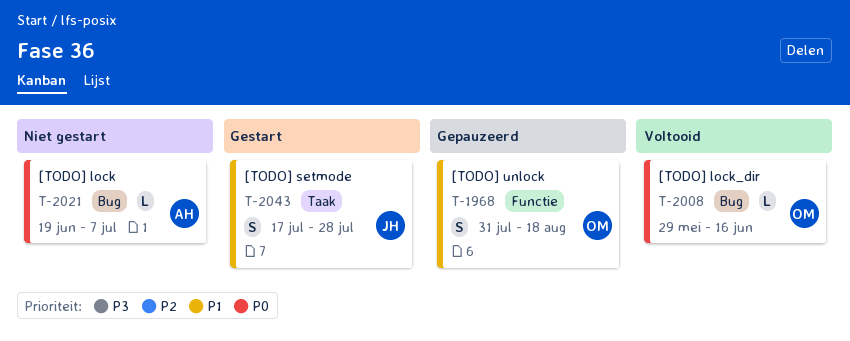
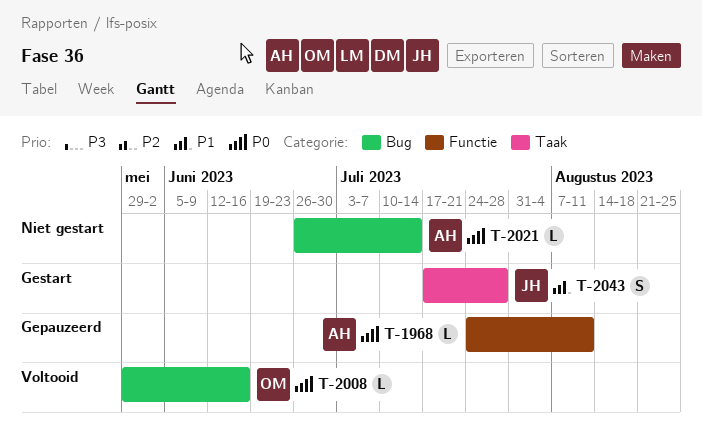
T-1968, owner: OM -> AH
T-1968, priority: P1 -> P0
T-1968, estimate: S -> L
T-1968, start: Jul 31 -> Jul 24
T-1968, due: Aug 18 -> Aug 11
T-2021, start: Jun 19 -> Jun 26
T-2021, due: Jul 7 -> Jul 14

